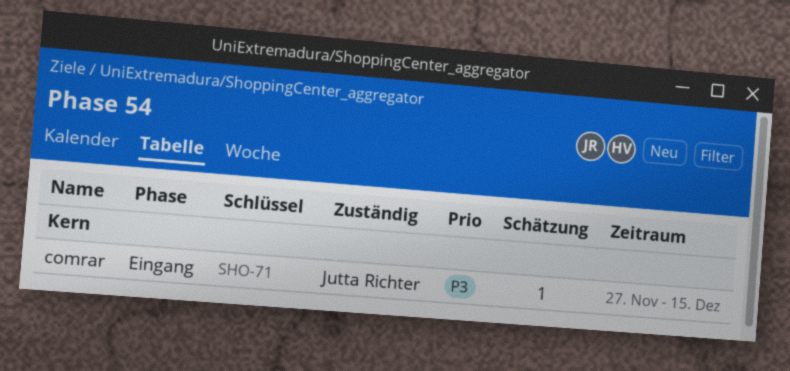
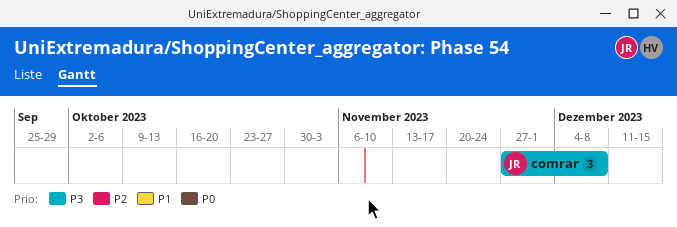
comrar, estimate: 1 -> 3
comrar, due: Dec 15 -> Dec 8

